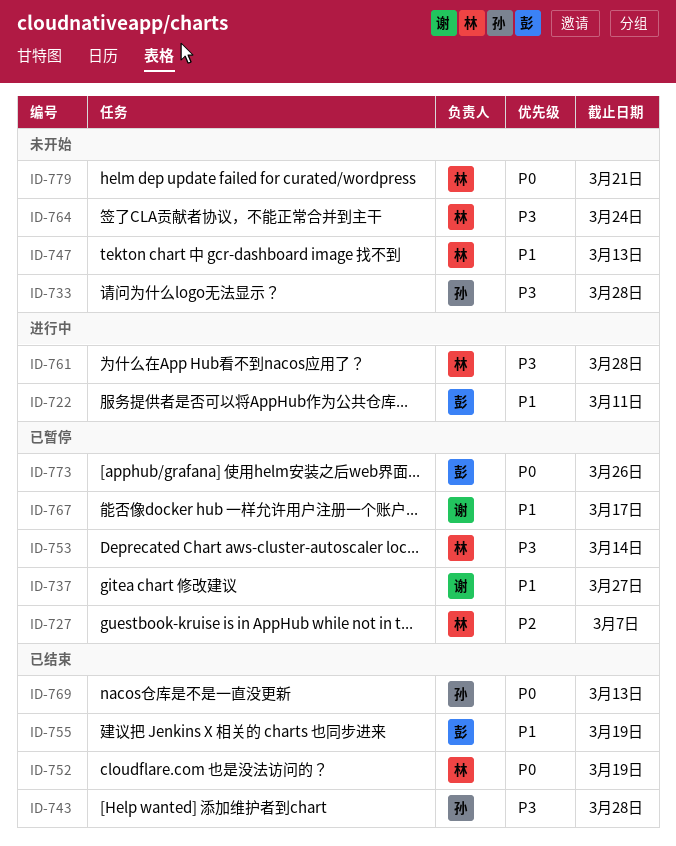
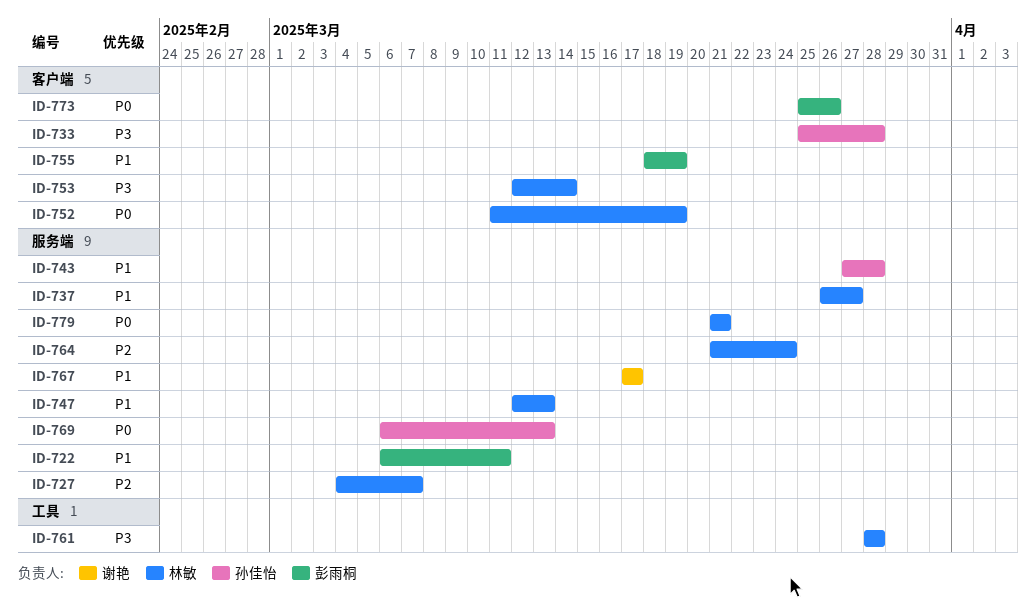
ID-737, owner: 谢艳 -> 林敏
ID-743, priority: P3 -> P1
ID-764, priority: P3 -> P2

